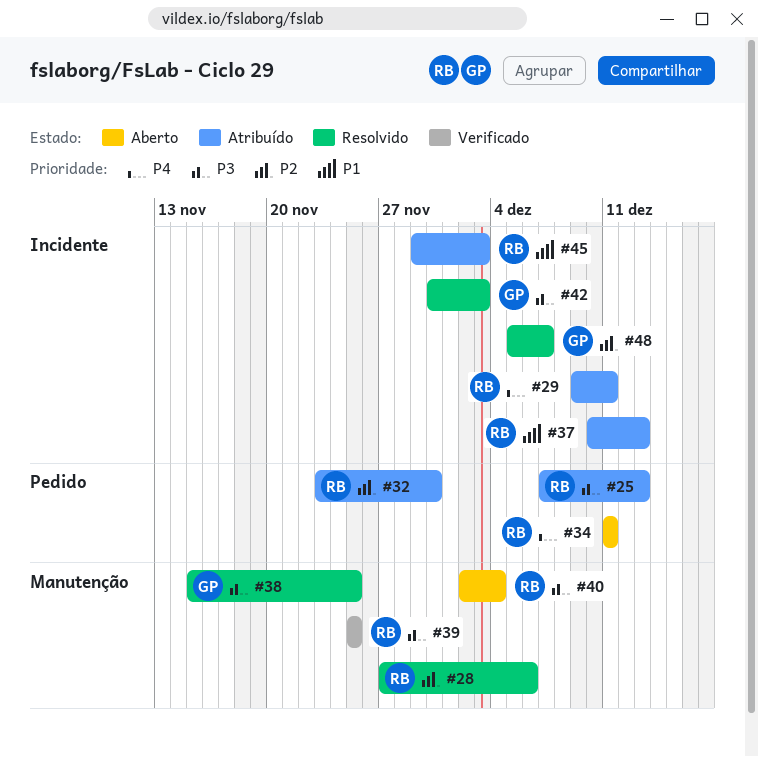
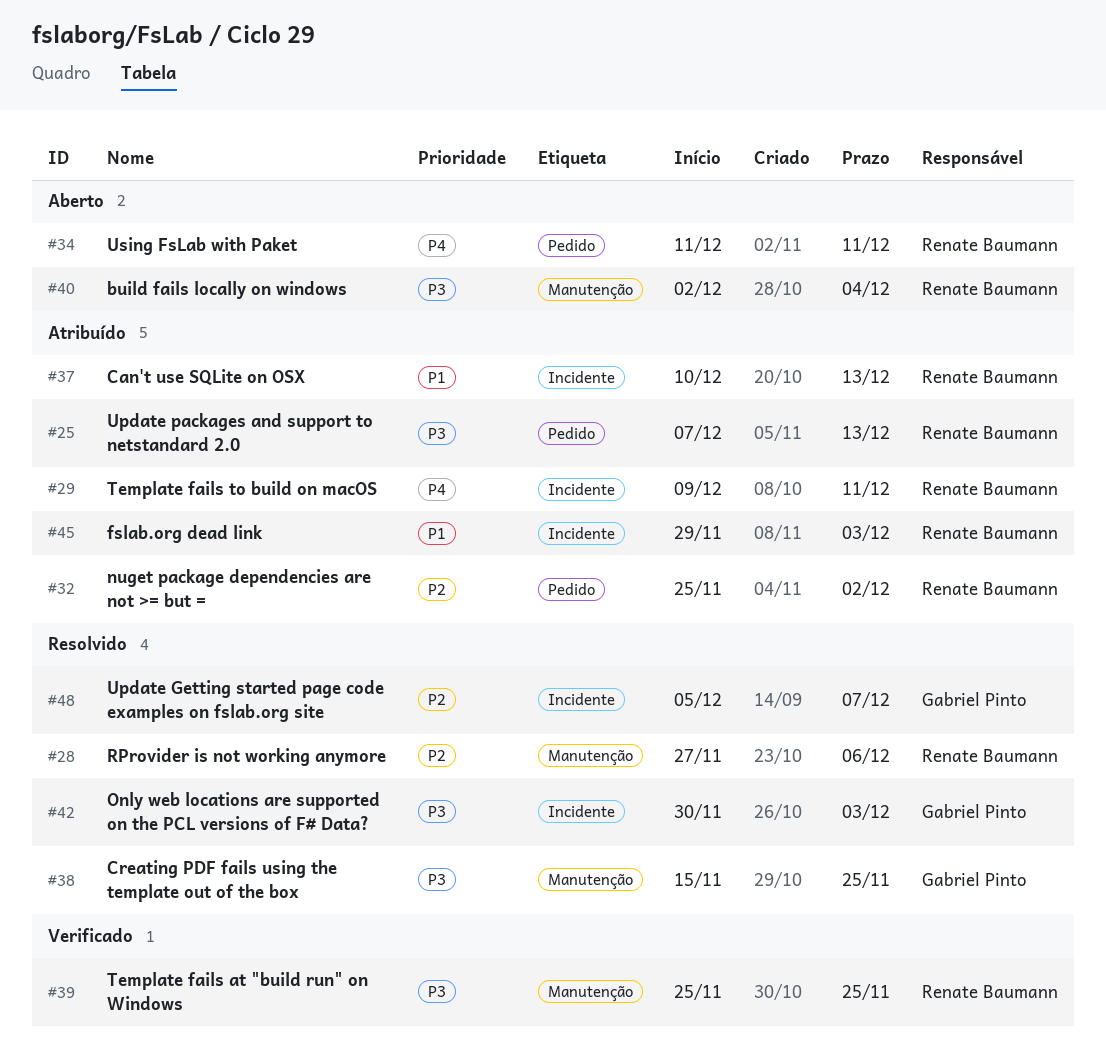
#32, start: Nov 23 -> Nov 25
#32, due: Nov 30 -> Dec 2

